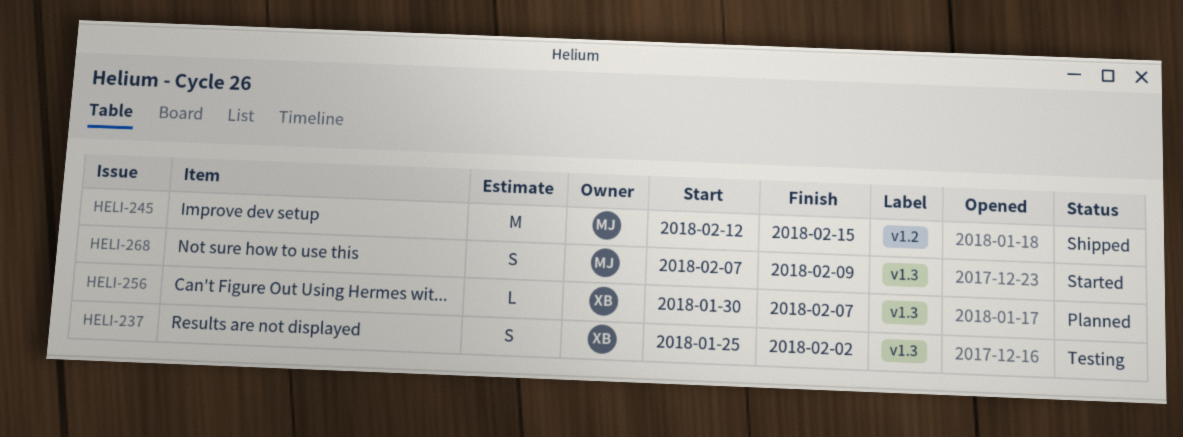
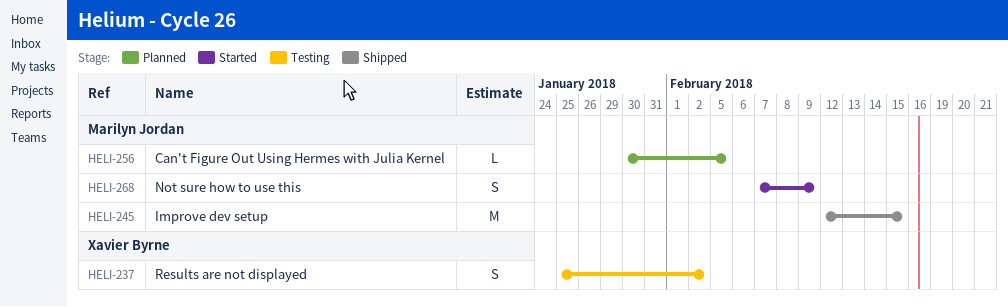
HELI-256, owner: Xavier Byrne -> Marilyn Jordan
HELI-256, due: Feb 7 -> Feb 5

